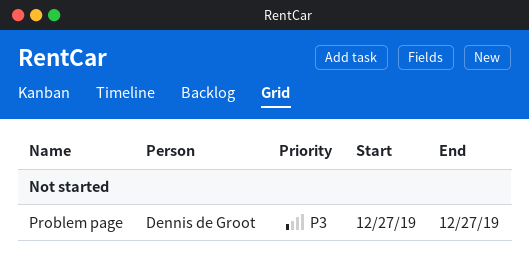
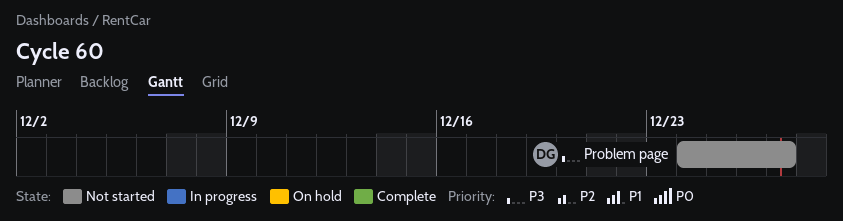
Problem page, start: Dec 27 -> Dec 24

